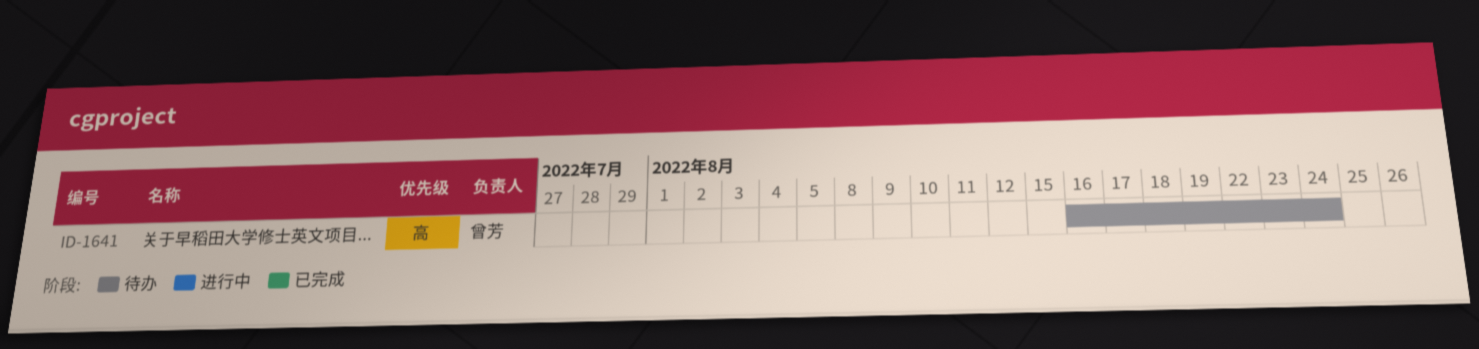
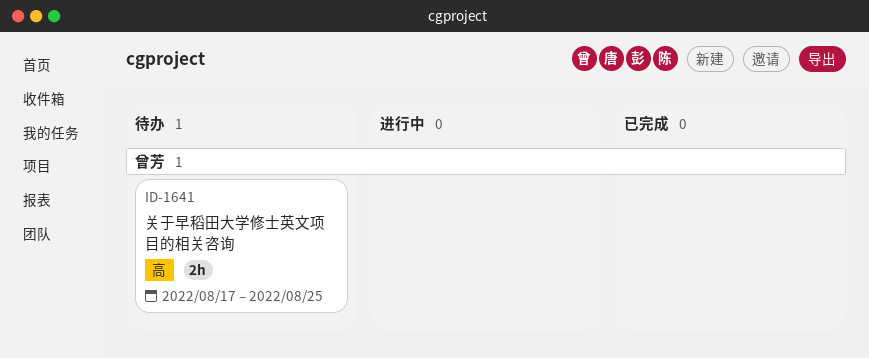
ID-1641, start: Aug 16 -> Aug 17
ID-1641, due: Aug 24 -> Aug 25

